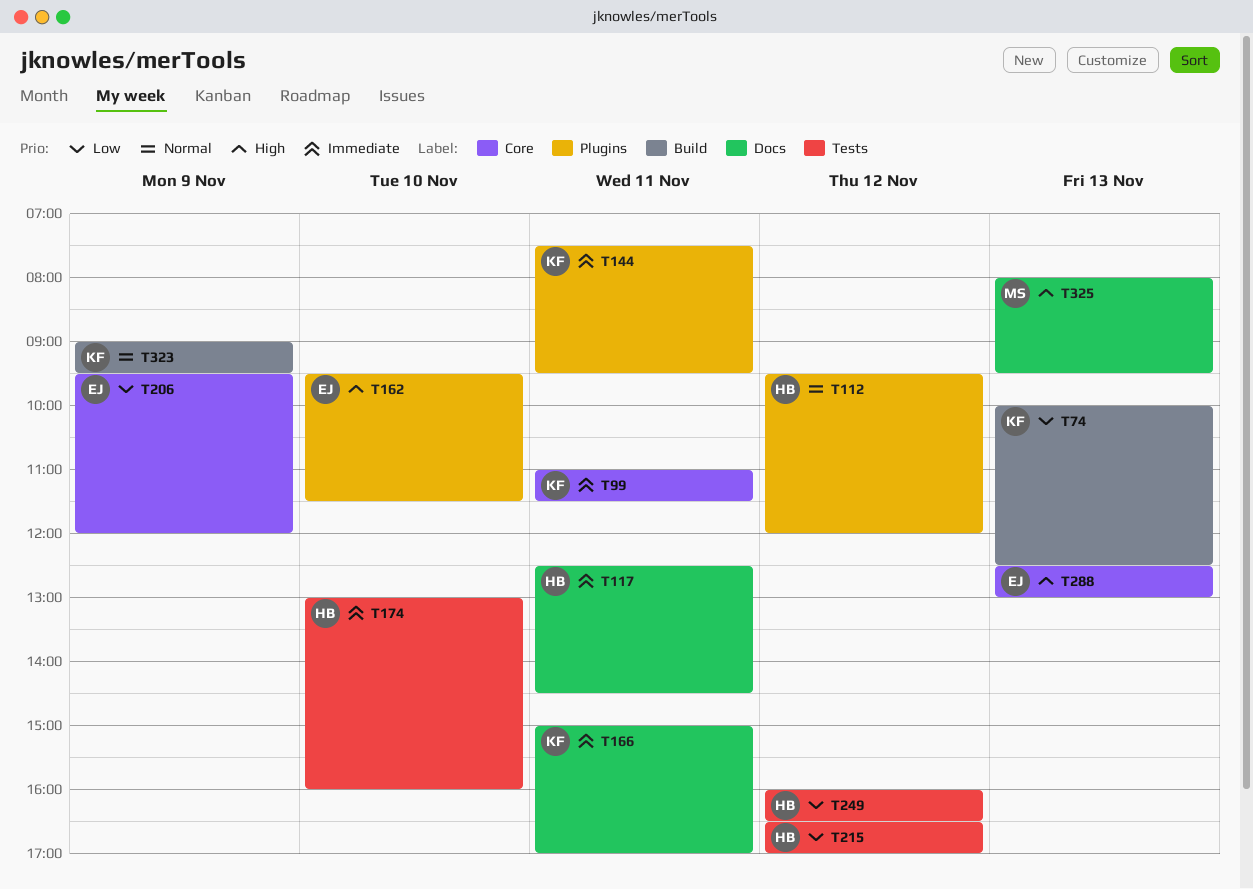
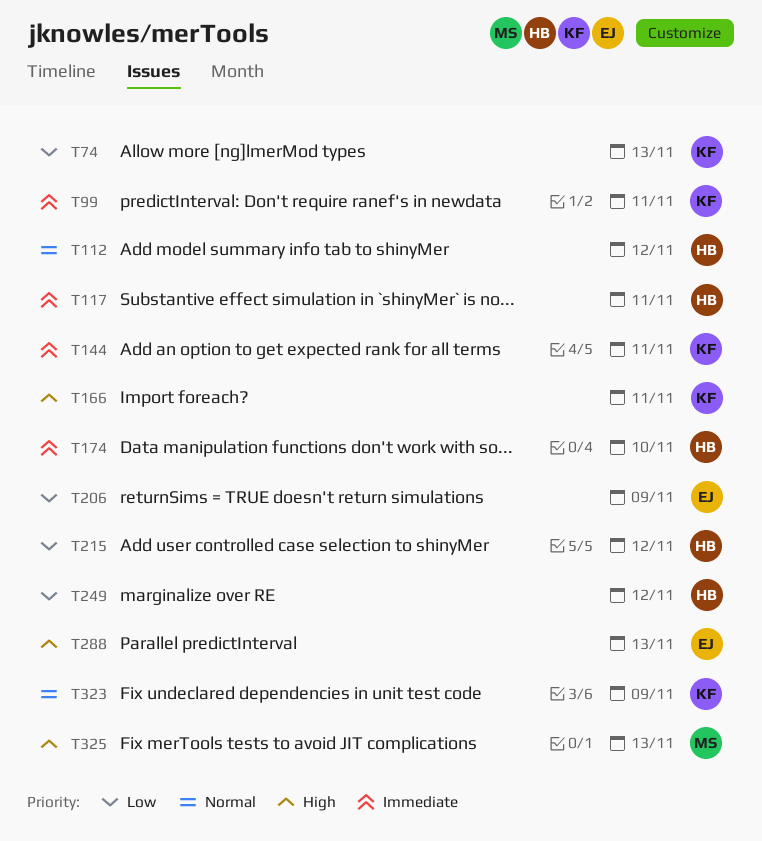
T162: present -> none
T166, priority: Immediate -> High

